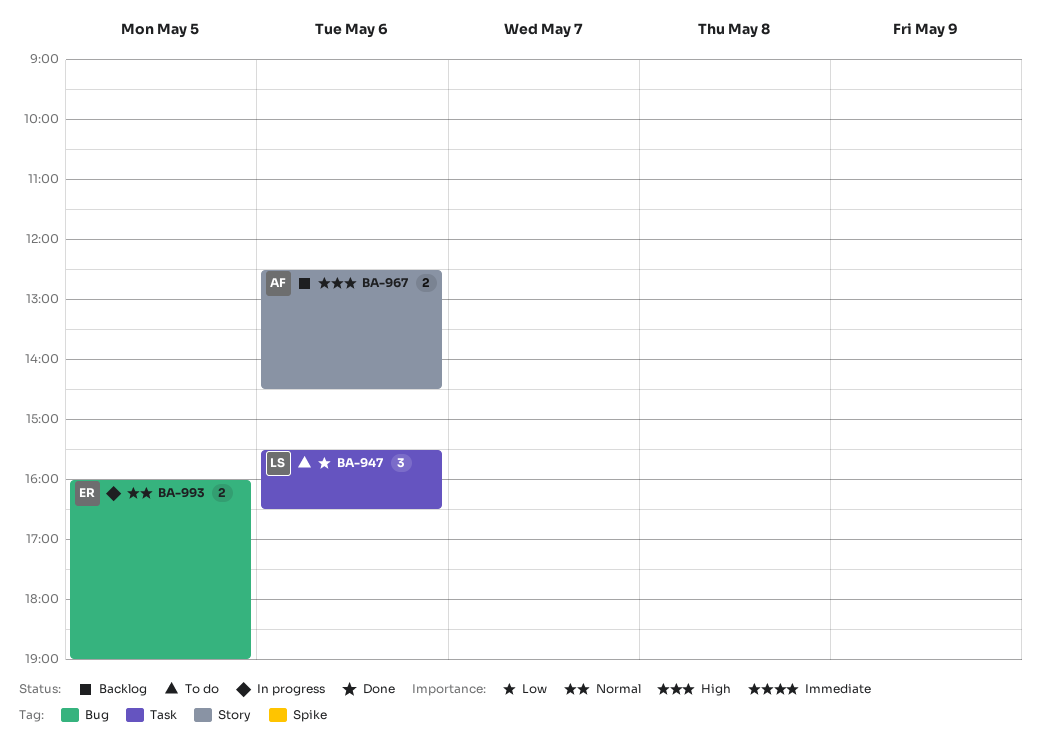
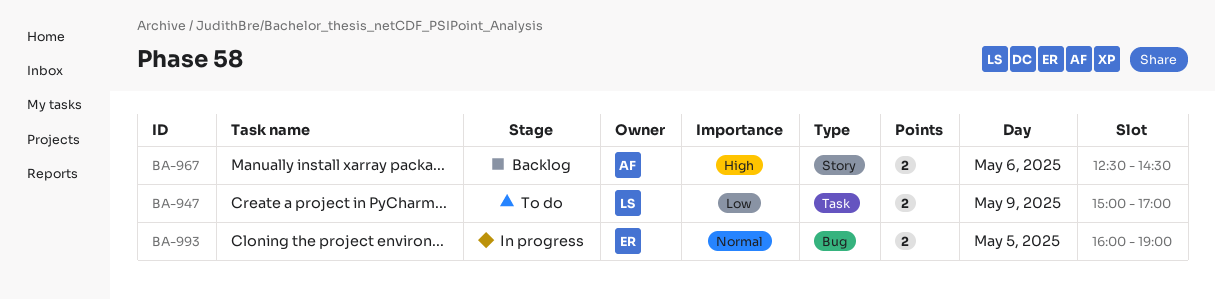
BA-947, estimate: 3 -> 2
BA-947, day: May 6 -> May 9
BA-947, begins: 15:30 -> 15:00
BA-947, ends: 16:30 -> 17:00

